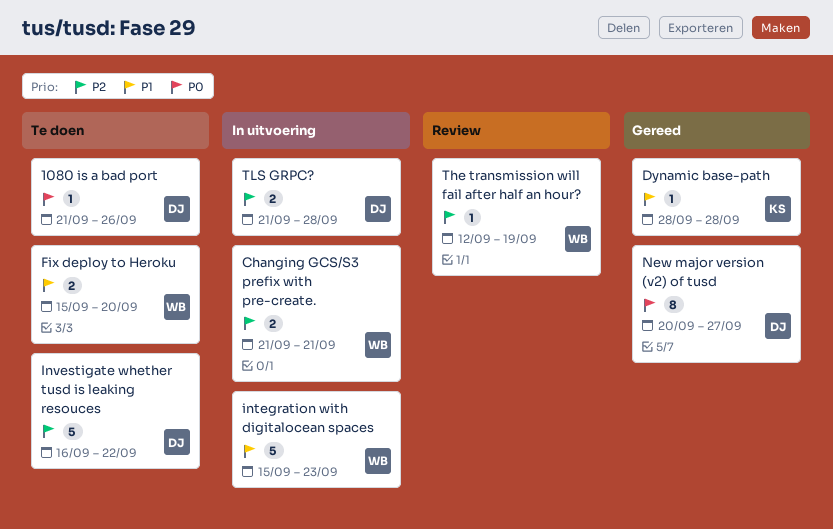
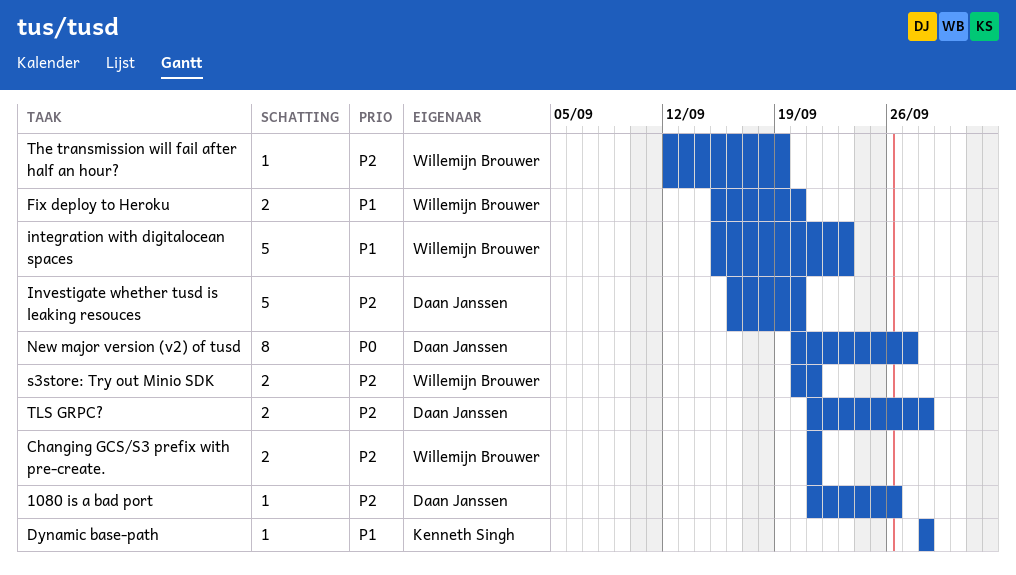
1080 is a bad port, priority: P0 -> P2
Investigate whether tusd is leaking resouces, due: Sep 22 -> Sep 20
s3store: Try out Minio SDK: none -> present

